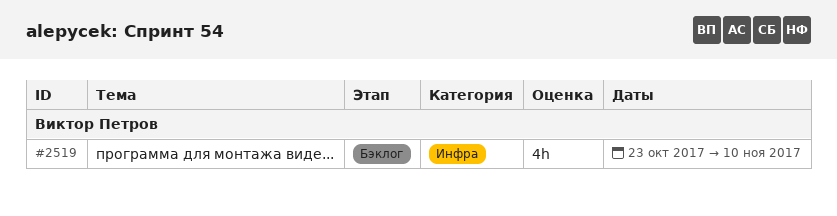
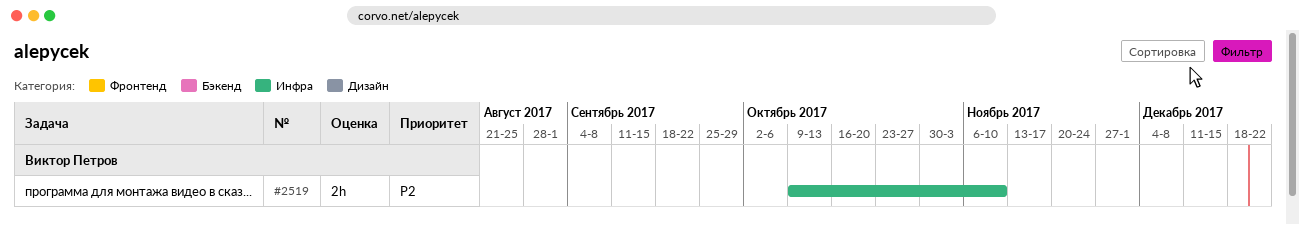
#2519, estimate: 4h -> 2h
#2519, start: Oct 23 -> Oct 9

